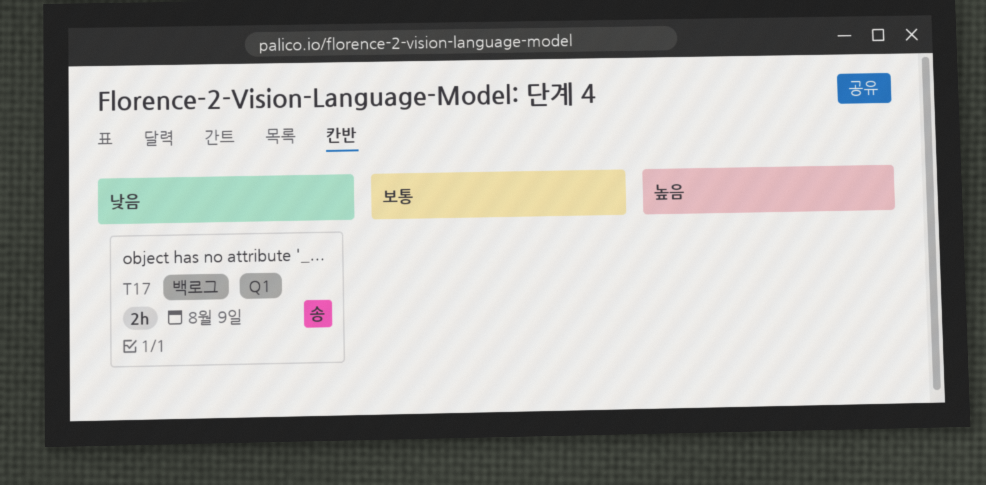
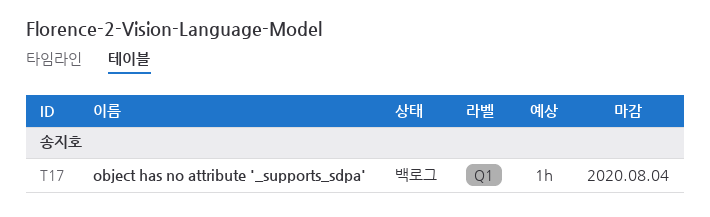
T17, estimate: 2h -> 1h
T17, due: Aug 9 -> Aug 4

